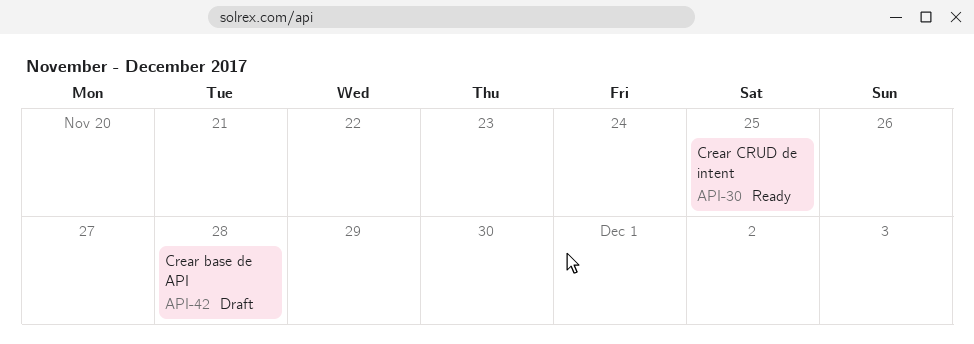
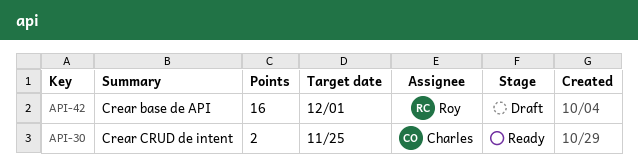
API-42, due: Nov 28 -> Dec 1

